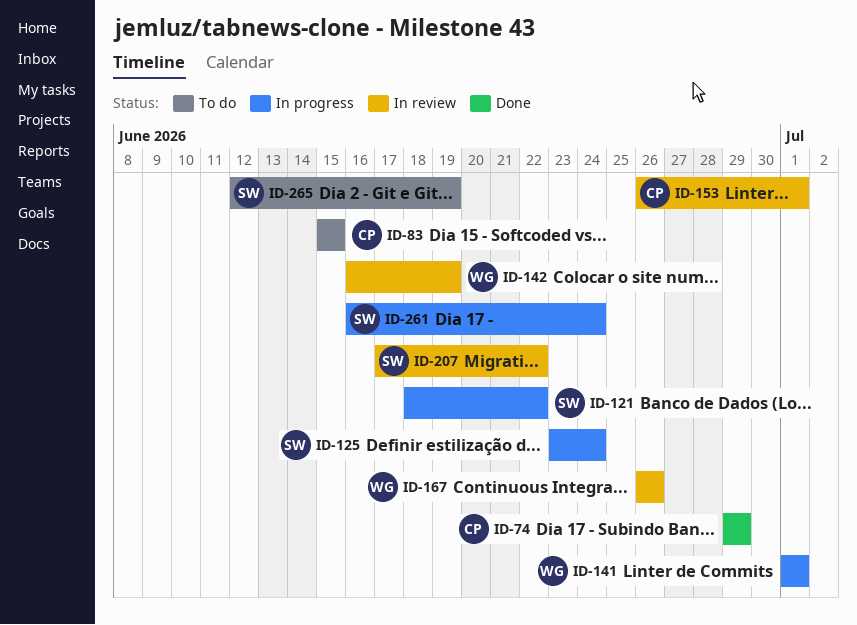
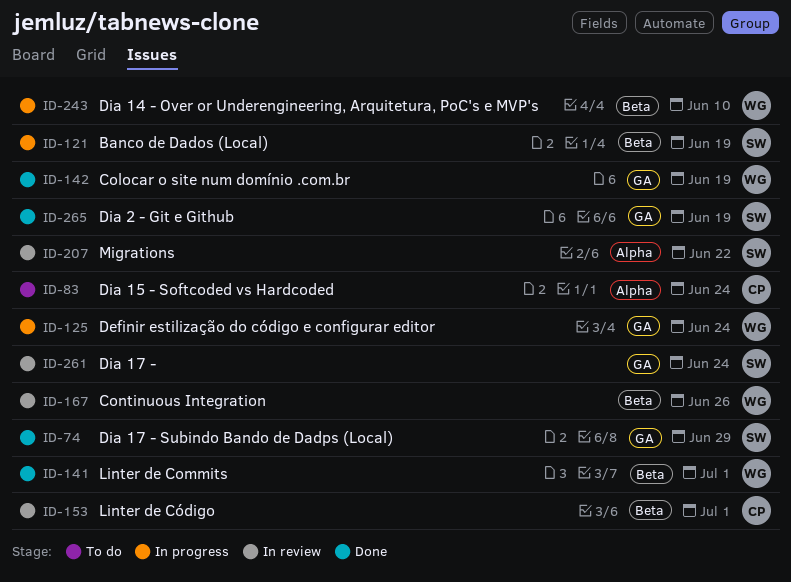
ID-74, owner: CP -> SW
ID-83, due: Jun 15 -> Jun 24
ID-121, due: Jun 22 -> Jun 19
ID-125, owner: SW -> WG
ID-141, status: In progress -> Done
ID-142, status: In review -> Done
ID-243: none -> present
ID-261, status: In progress -> In review
ID-265, status: To do -> Done

